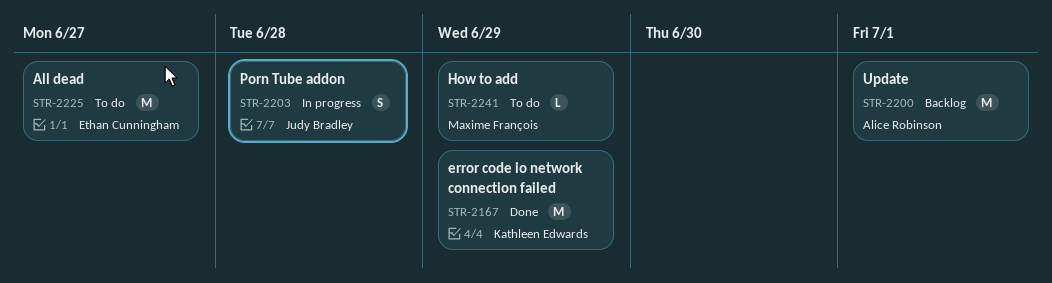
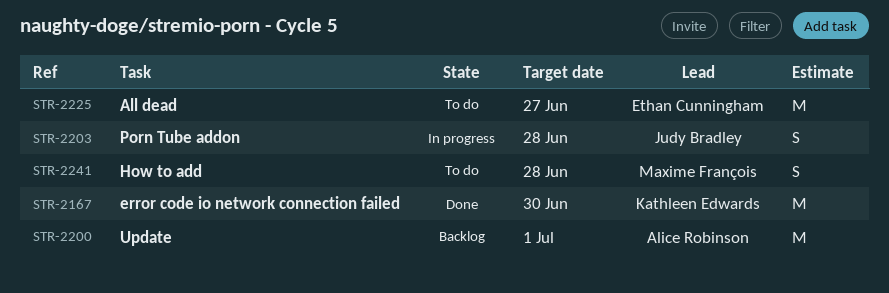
STR-2167, due: Jun 29 -> Jun 30
STR-2241, estimate: L -> S
STR-2241, due: Jun 29 -> Jun 28

